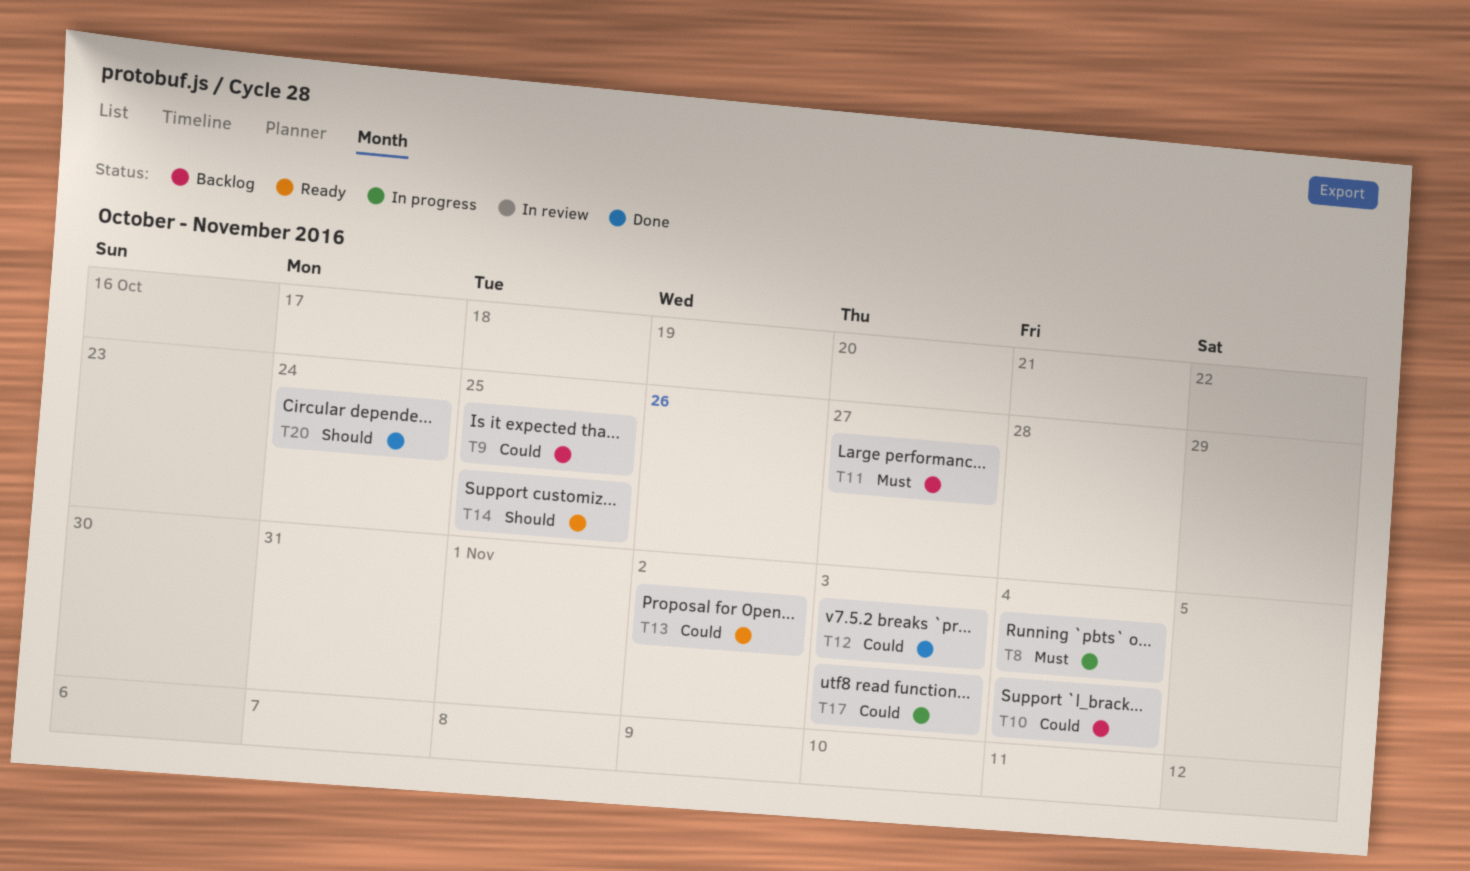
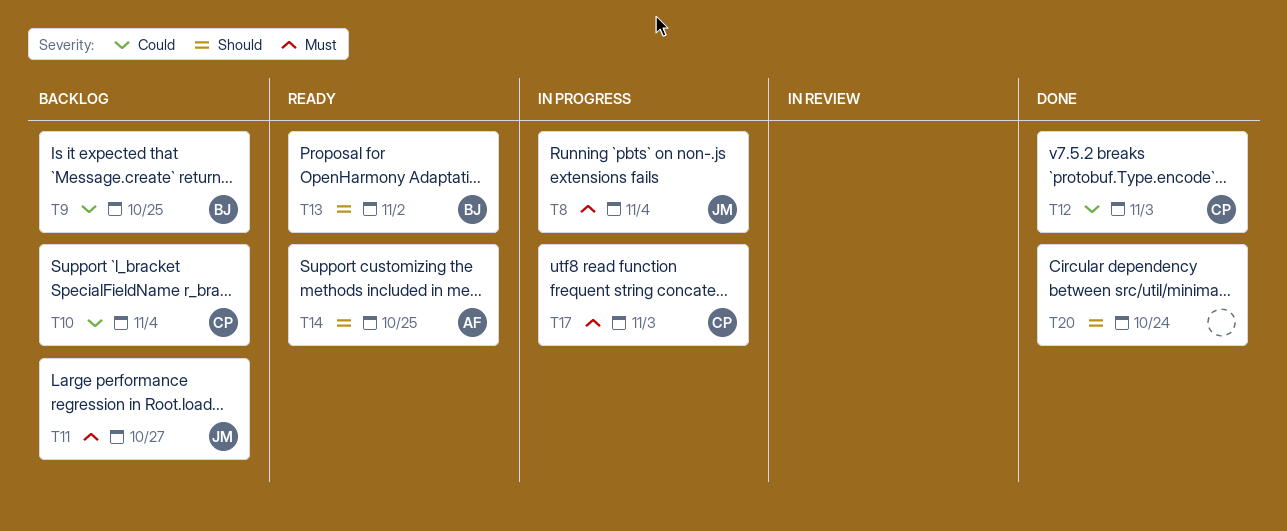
T13, priority: Could -> Should
T17, priority: Could -> Must

